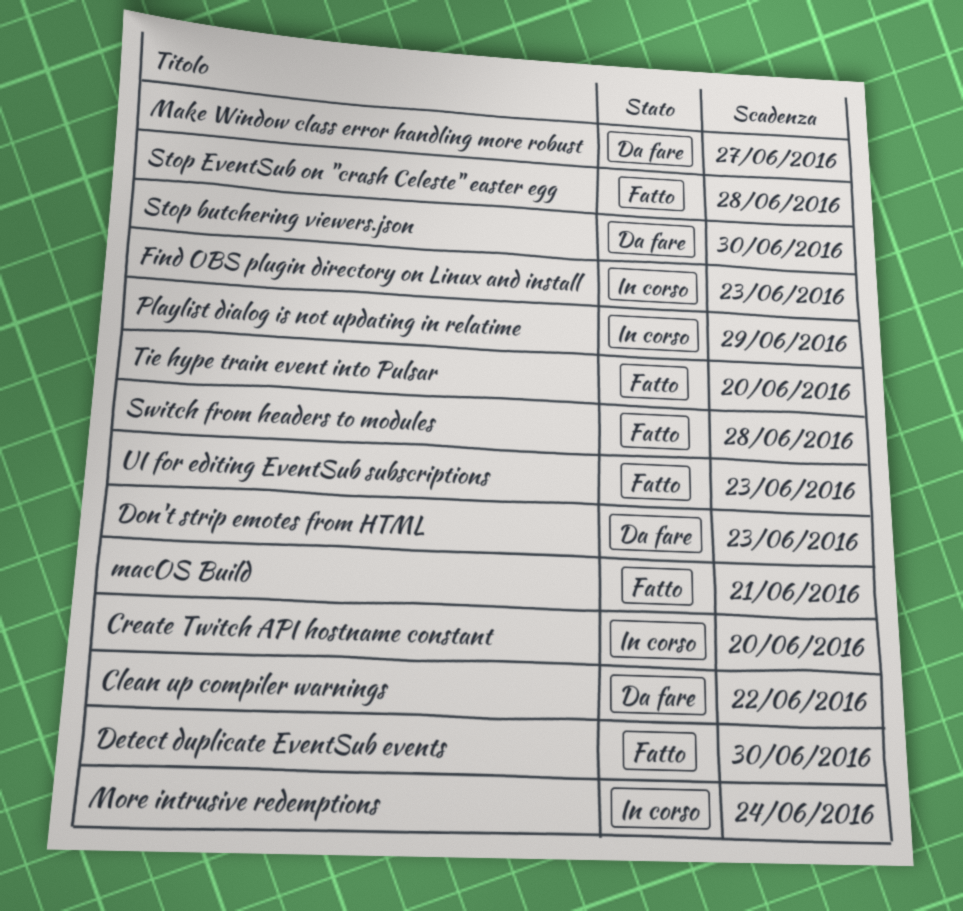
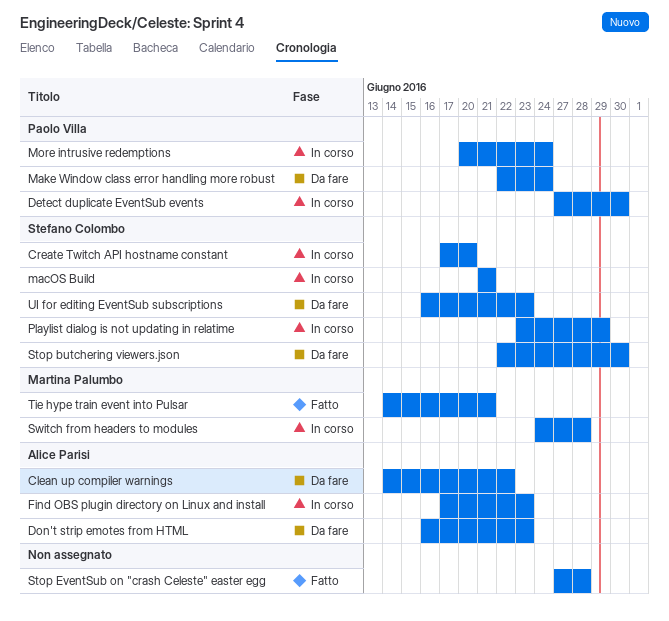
Detect duplicate EventSub events, status: Fatto -> In corso
macOS Build, status: Fatto -> In corso
Make Window class error handling more robust, due: Jun 27 -> Jun 24
Switch from headers to modules, status: Fatto -> In corso
Tie hype train event into Pulsar, due: Jun 20 -> Jun 21
UI for editing EventSub subscriptions, status: Fatto -> Da fare

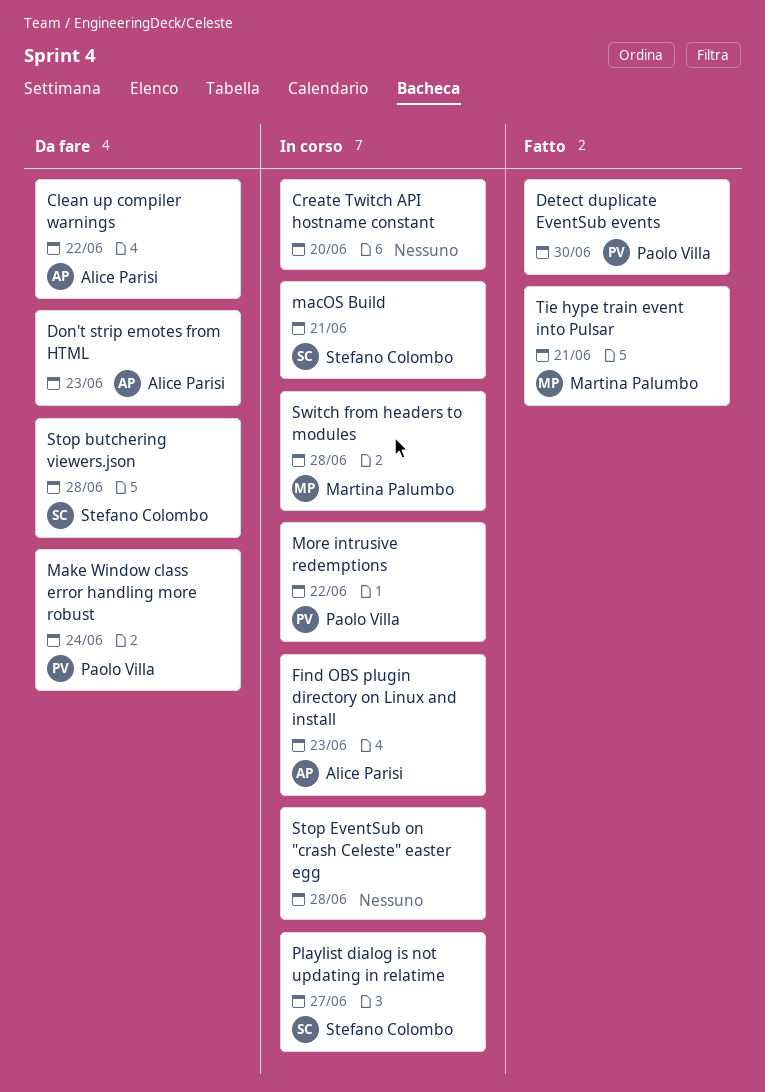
Create Twitch API hostname constant, owner: Stefano Colombo -> none
Detect duplicate EventSub events, status: In corso -> Fatto
More intrusive redemptions, due: Jun 24 -> Jun 22
Playlist dialog is not updating in relatime, due: Jun 29 -> Jun 27
Stop butchering viewers.json, due: Jun 30 -> Jun 28
Stop EventSub on "crash Celeste" easter egg, status: Fatto -> In corso
UI for editing EventSub subscriptions: present -> none

